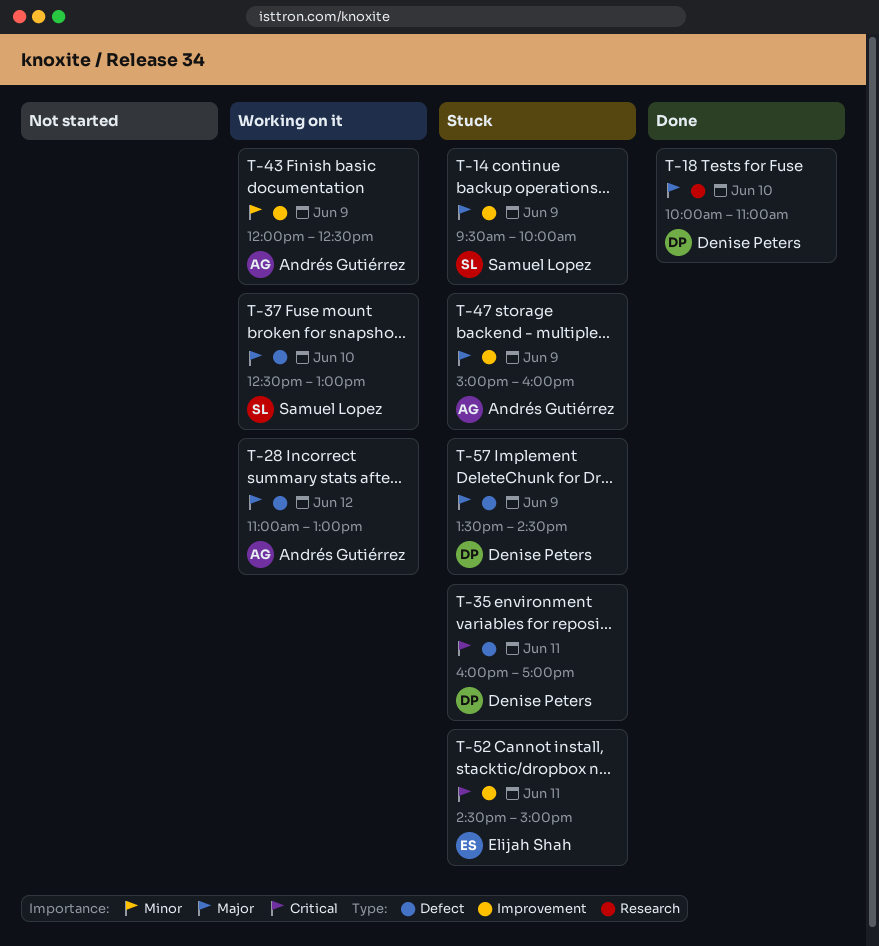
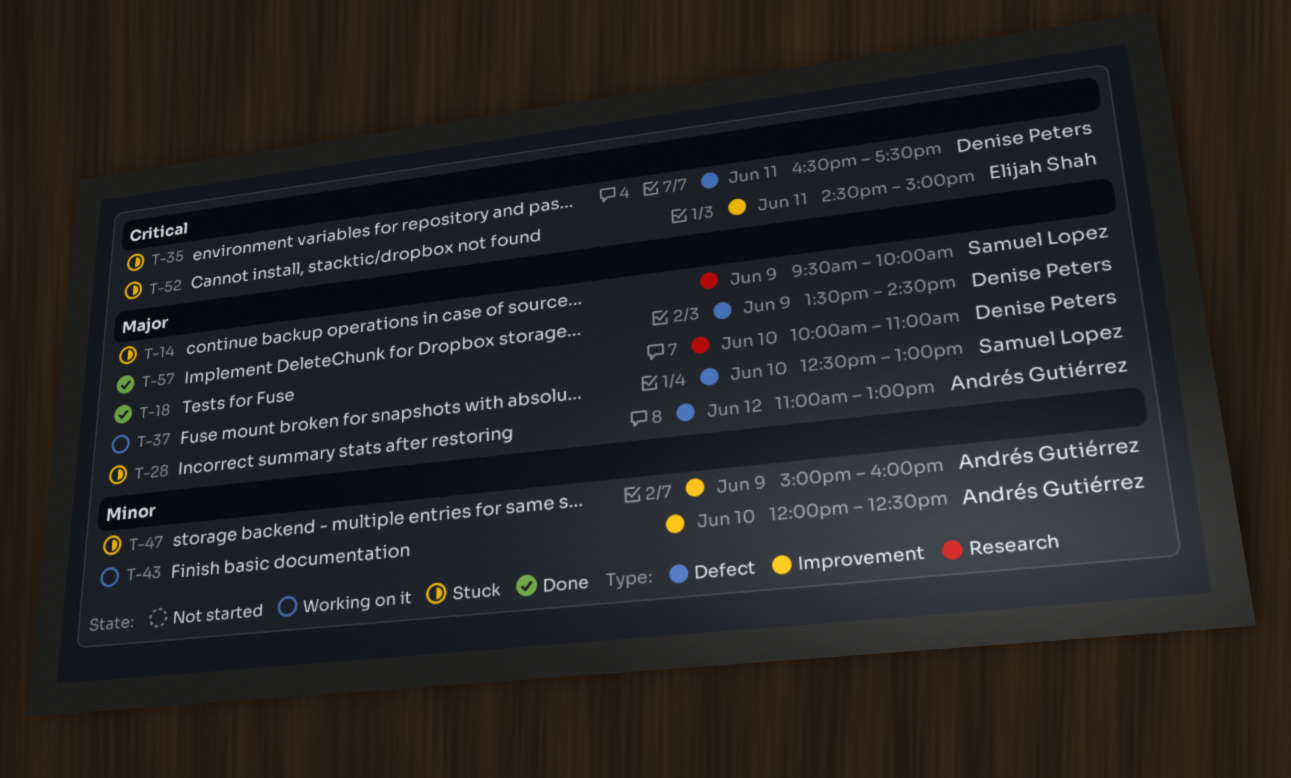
T-14, label: Improvement -> Research
T-28, status: Working on it -> Stuck
T-35, begins: 16:00 -> 16:30
T-35, ends: 17:00 -> 17:30
T-43, day: Jun 9 -> Jun 10
T-47, priority: Major -> Minor
T-57, status: Stuck -> Done

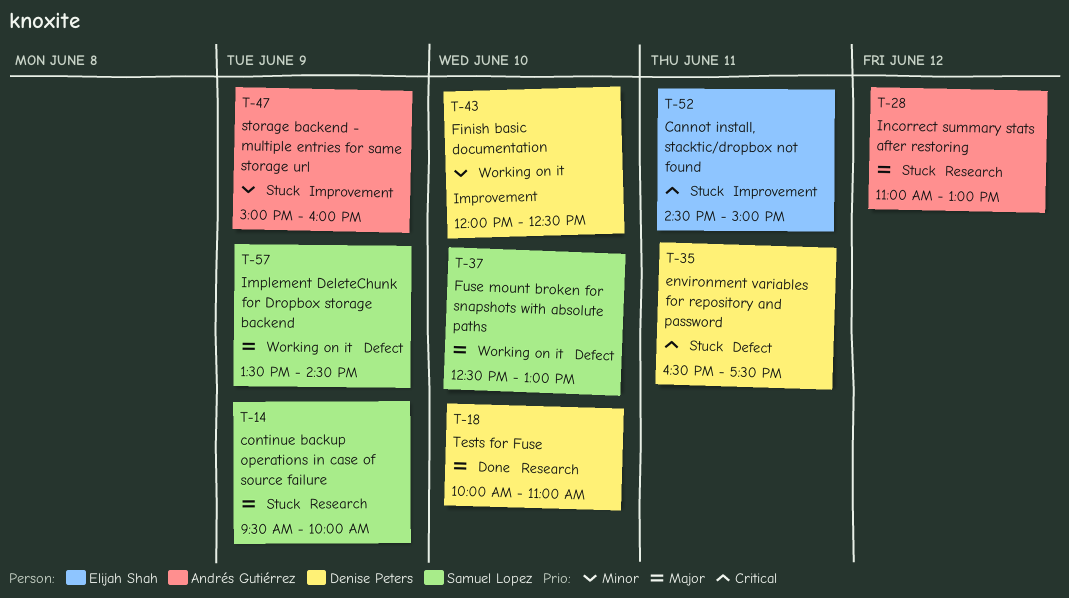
T-28, label: Defect -> Research
T-43, owner: Andrés Gutiérrez -> Denise Peters
T-57, status: Done -> Working on it
T-57, owner: Denise Peters -> Samuel Lopez

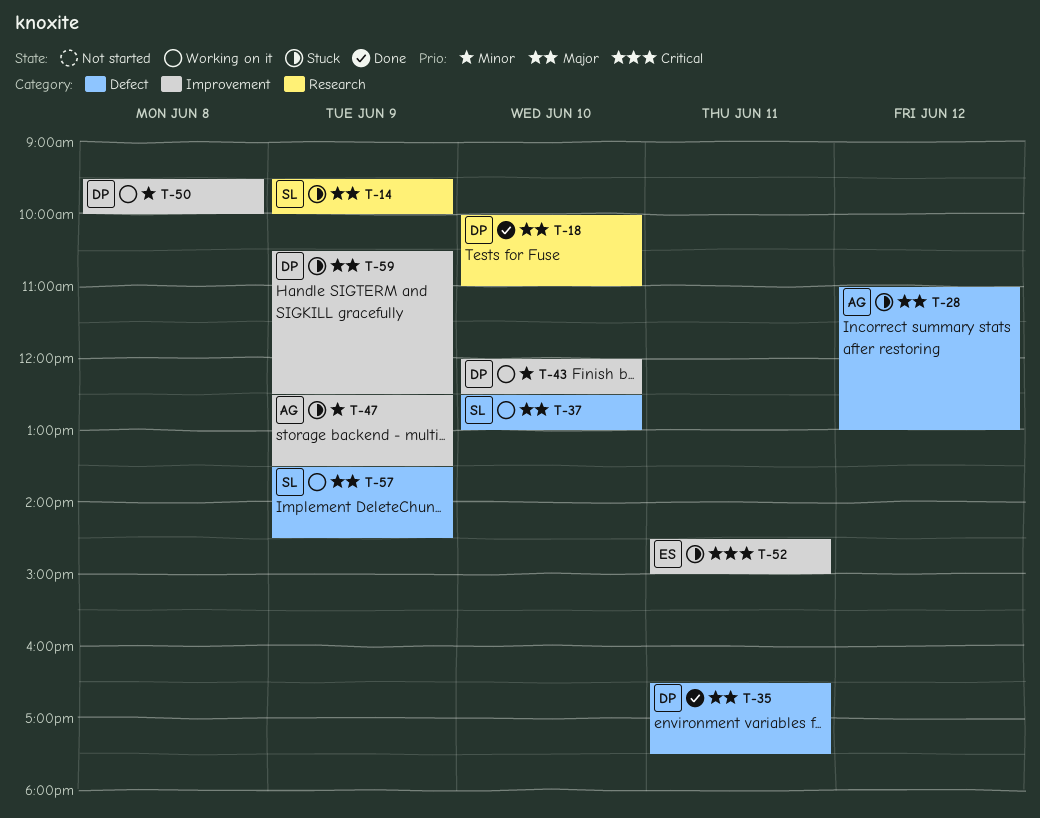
T-28, label: Research -> Defect
T-35, status: Stuck -> Done
T-35, priority: Critical -> Major
T-47, begins: 15:00 -> 12:30
T-47, ends: 16:00 -> 13:30
T-50: none -> present
T-59: none -> present

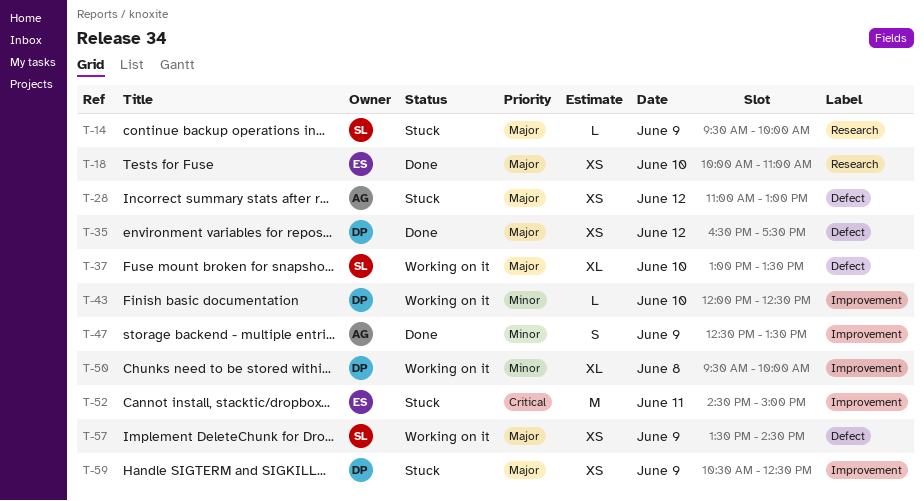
T-18, owner: DP -> ES
T-35, day: Jun 11 -> Jun 12
T-37, begins: 12:30 -> 13:00
T-37, ends: 13:00 -> 13:30
T-47, status: Stuck -> Done

